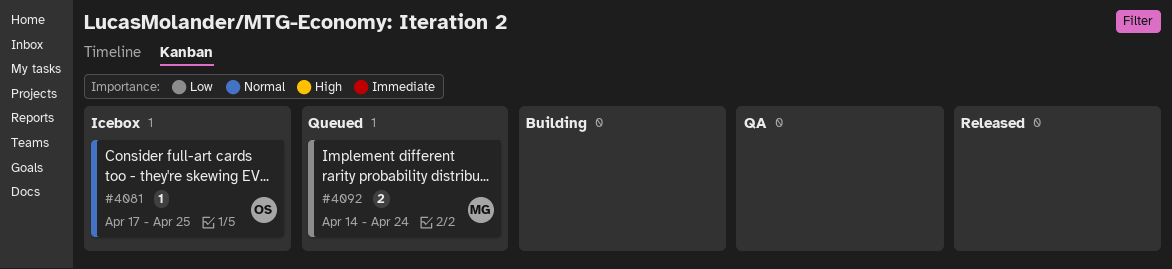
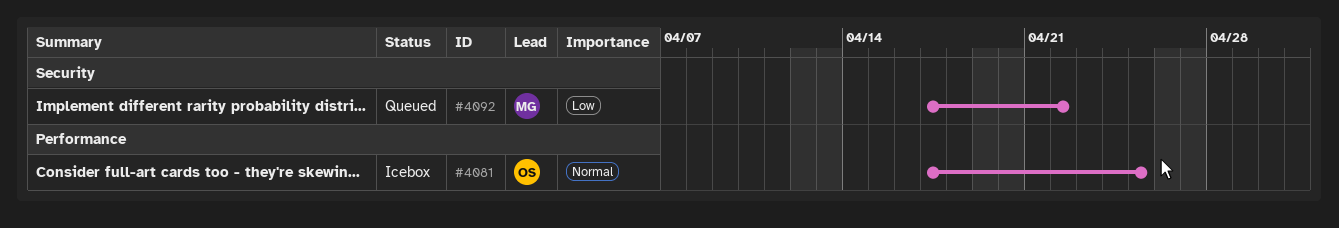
#4092, start: Apr 14 -> Apr 17
#4092, due: Apr 24 -> Apr 22

